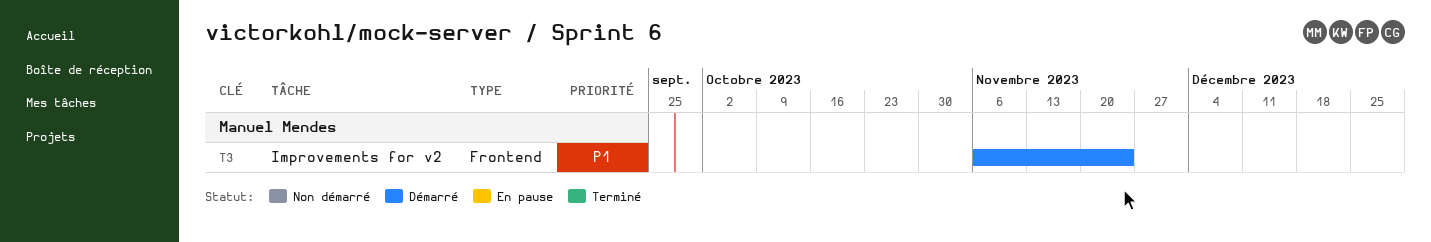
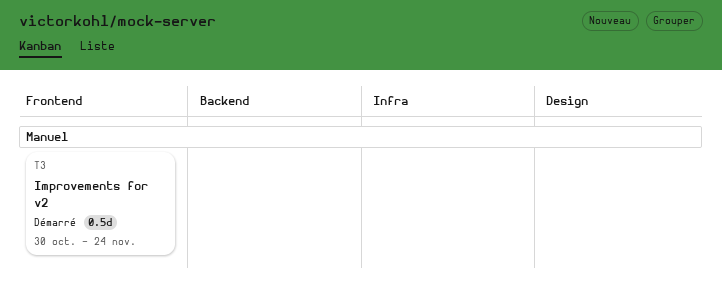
T3, start: Nov 6 -> Oct 30

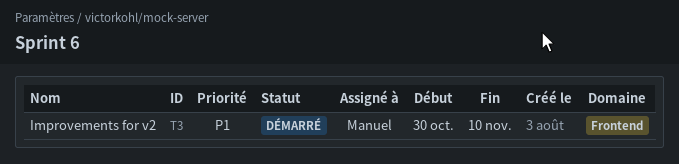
T3, due: Nov 24 -> Nov 10

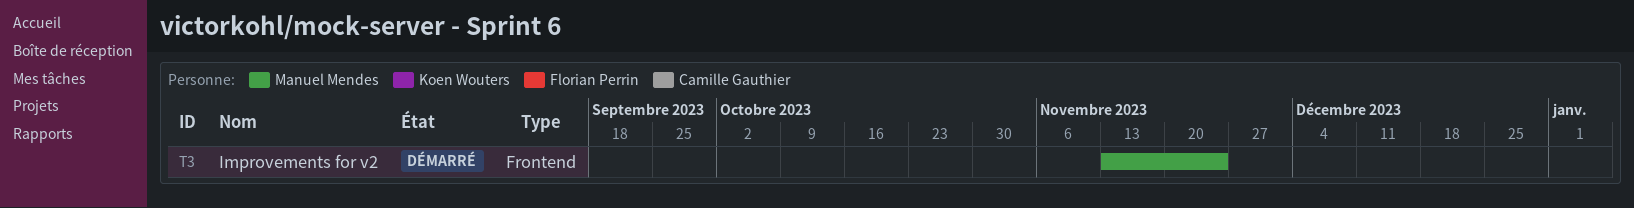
T3, start: Oct 30 -> Nov 13
T3, due: Nov 10 -> Nov 24

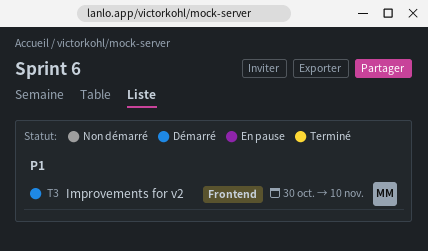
T3, start: Nov 13 -> Oct 30
T3, due: Nov 24 -> Nov 10

